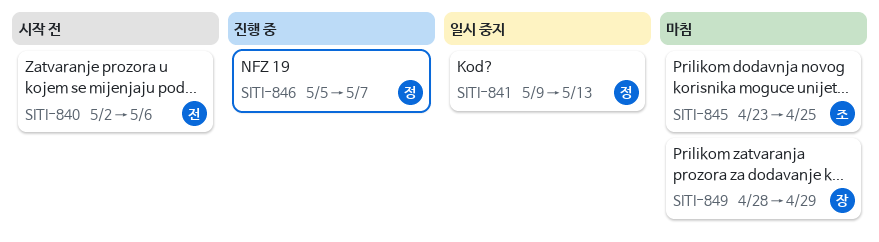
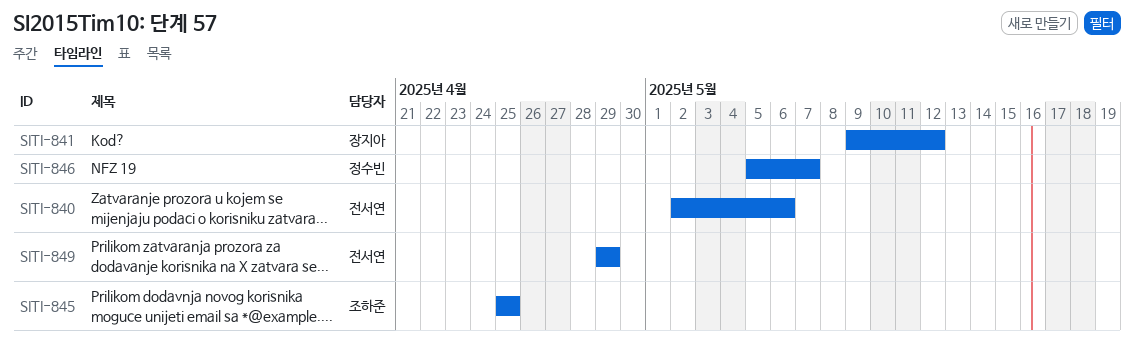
SITI-841, owner: 정수빈 -> 장지아
SITI-841, due: May 13 -> May 12
SITI-845, start: Apr 23 -> Apr 25
SITI-849, owner: 장지아 -> 전서연
SITI-849, start: Apr 28 -> Apr 29

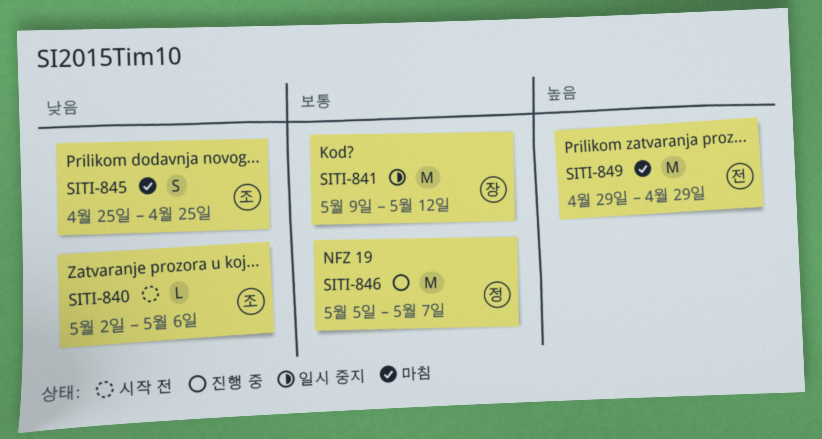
SITI-840, owner: 전서연 -> 조하준

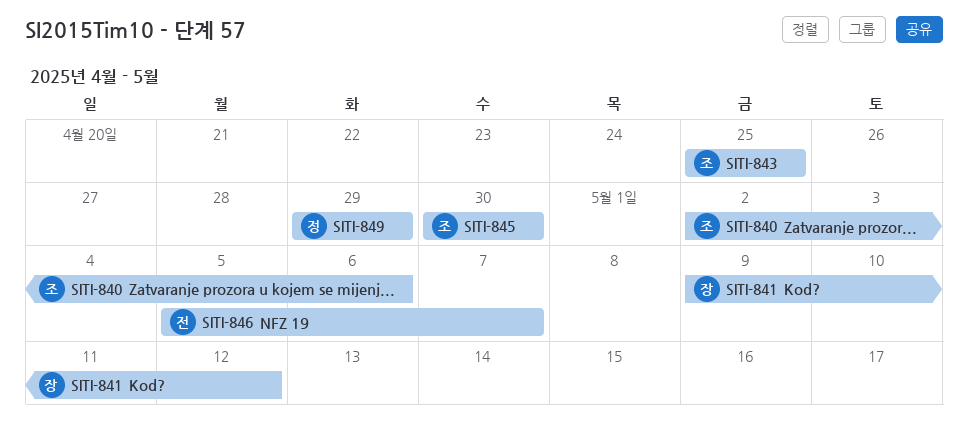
SITI-843: none -> present
SITI-845, start: Apr 25 -> Apr 30
SITI-845, due: Apr 25 -> Apr 30
SITI-846, owner: 정 -> 전
SITI-849, owner: 전 -> 정

